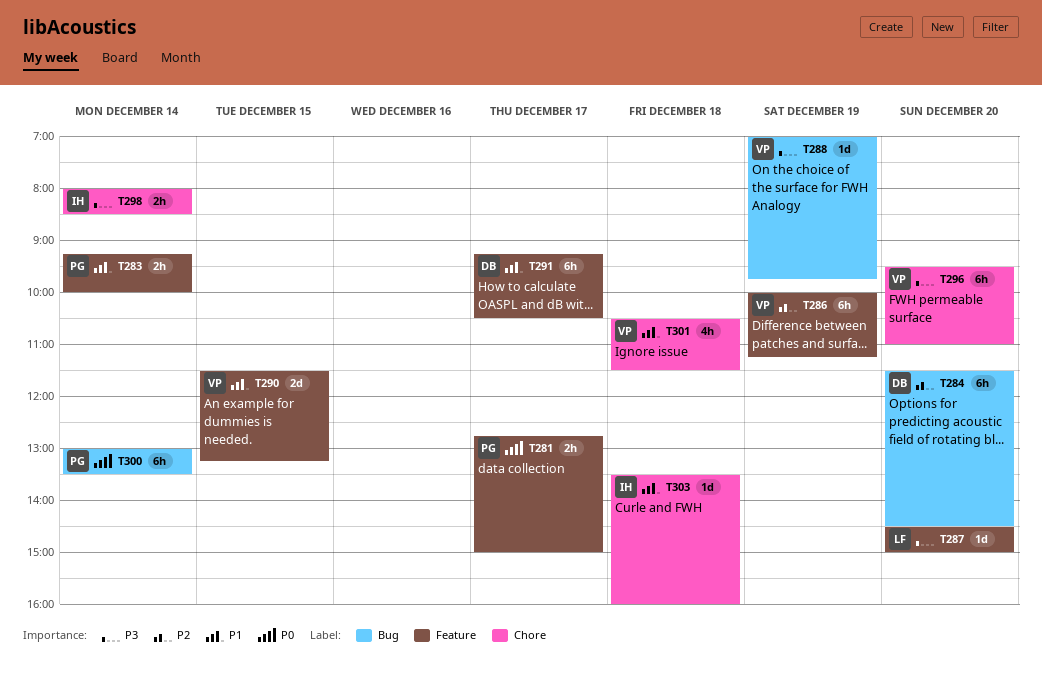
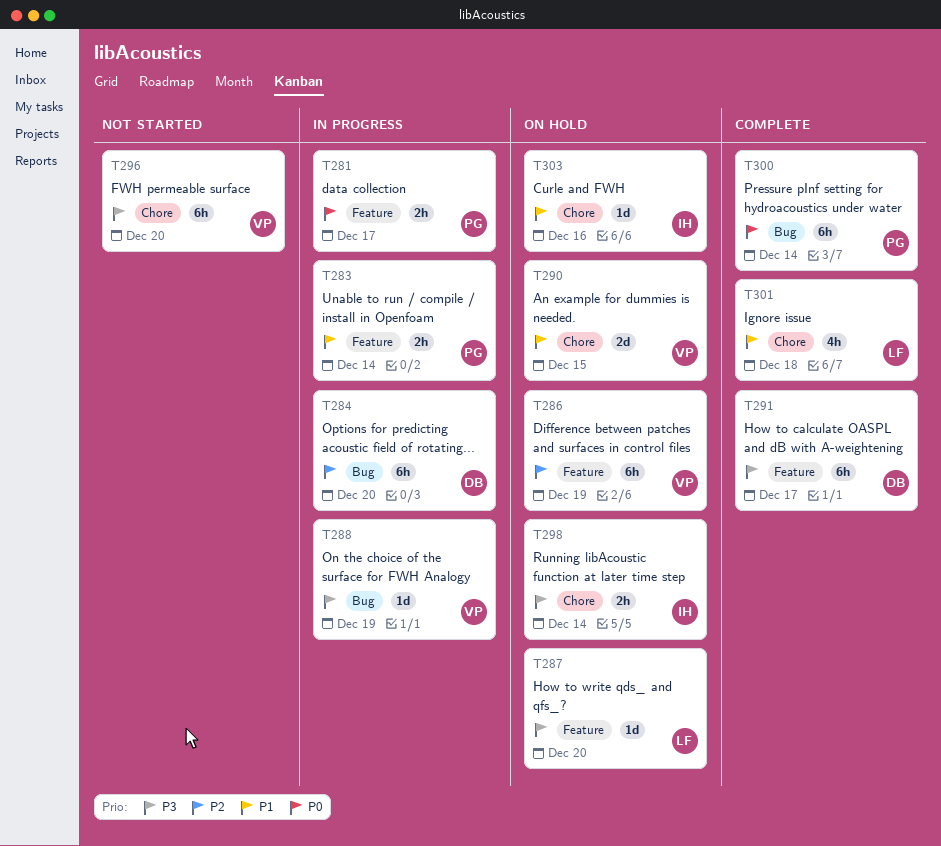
T290, label: Feature -> Chore
T291, priority: P1 -> P3
T301, owner: VP -> LF
T303, day: Dec 18 -> Dec 16

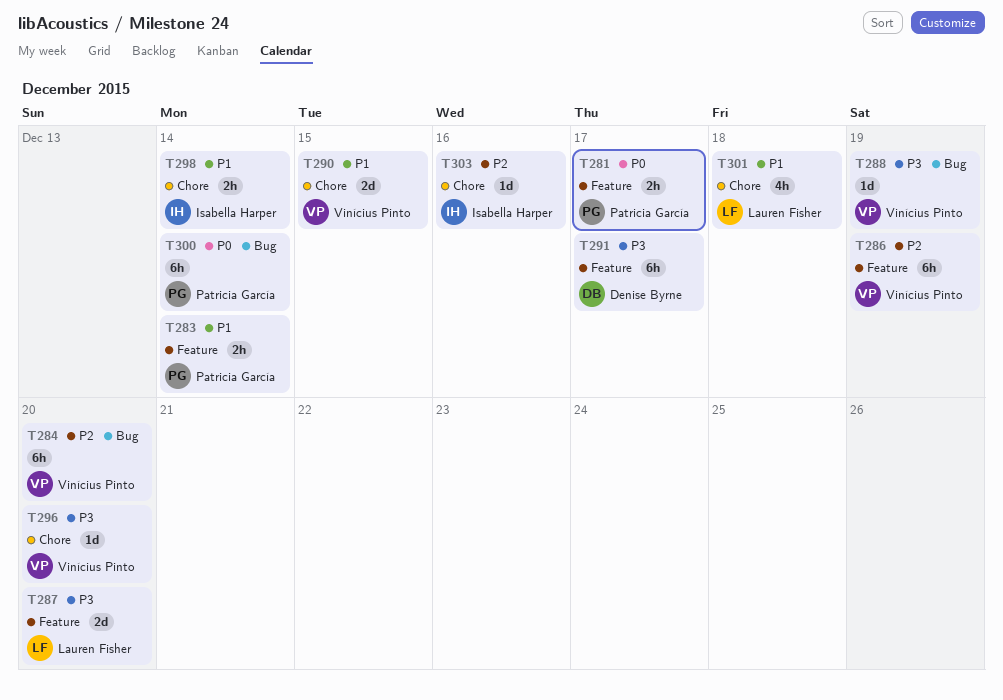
T284, owner: Denise Byrne -> Vinícius Pinto
T287, estimate: 1d -> 2d
T296, estimate: 6h -> 1d
T298, priority: P3 -> P1
T303, priority: P1 -> P2

